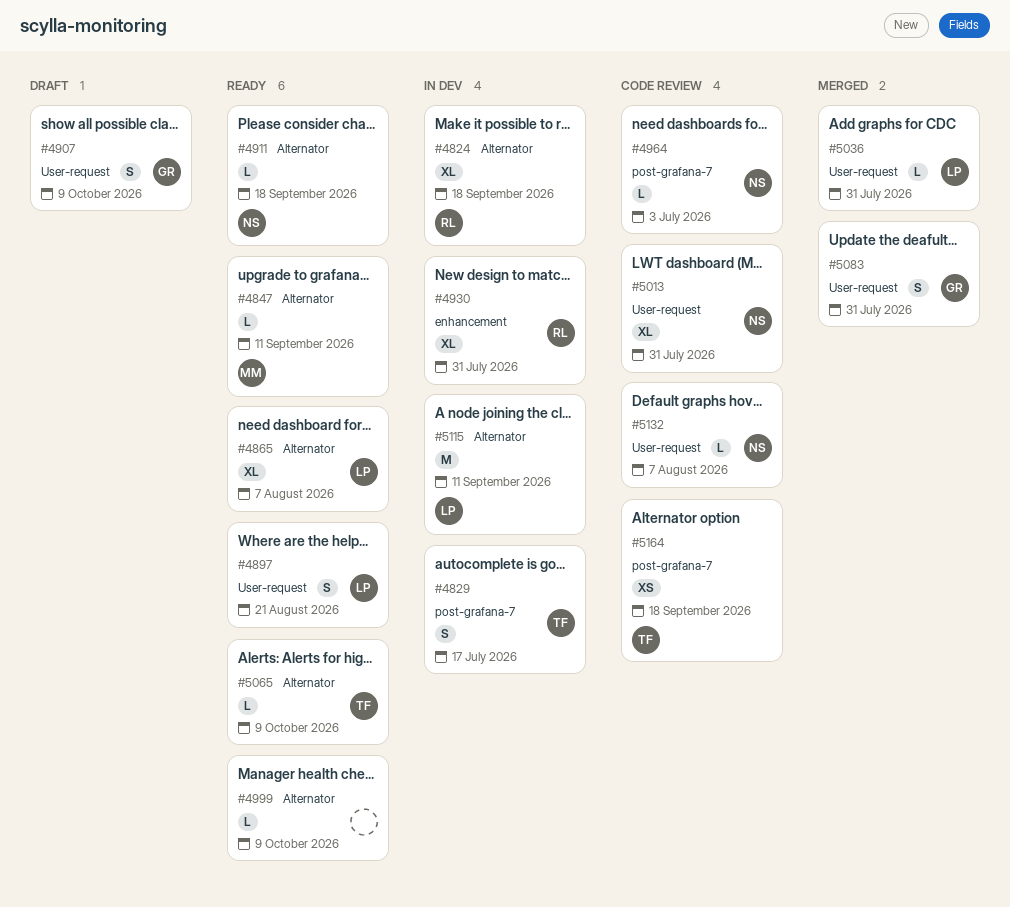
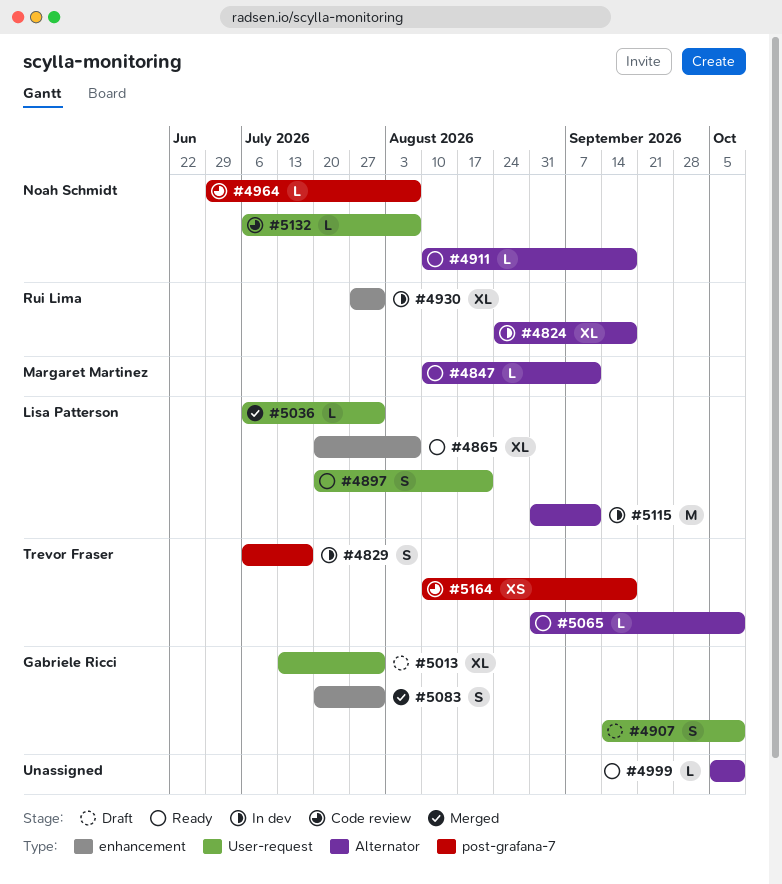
#4865, label: Alternator -> enhancement
#4964, due: Jul 3 -> Aug 7
#5013, status: Code review -> Draft
#5013, owner: Noah Schmidt -> Gabriele Ricci
#5083, label: User-request -> enhancement

